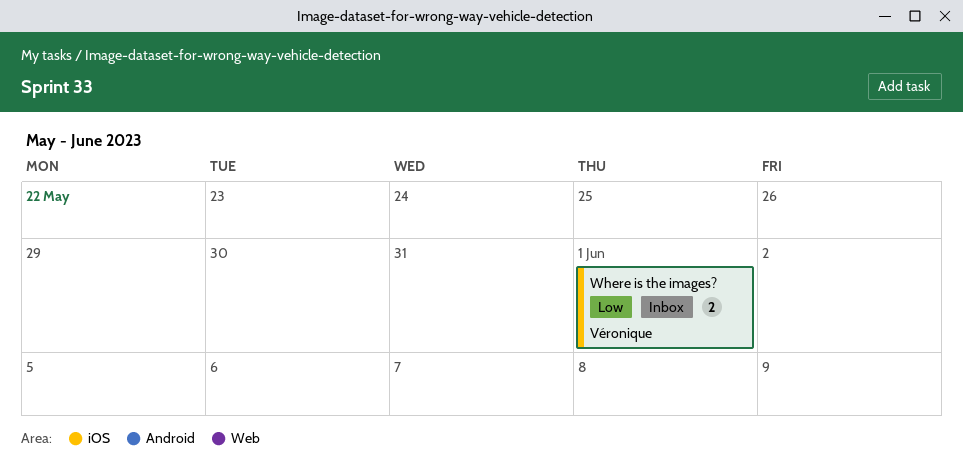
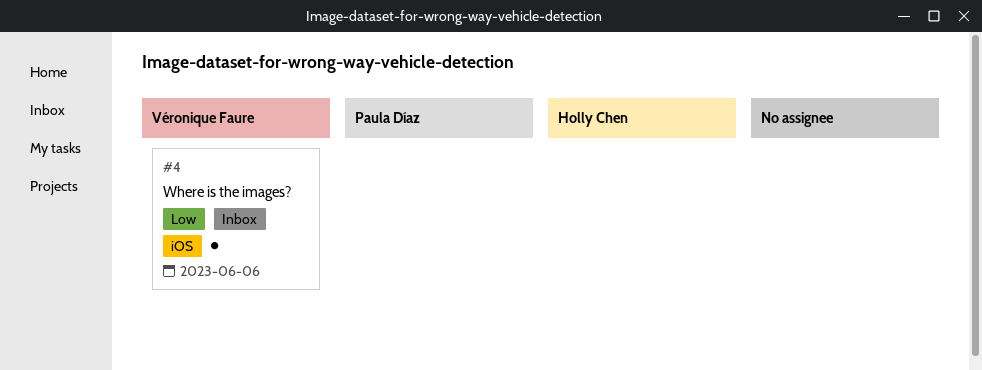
Where is the images?, estimate: 2 -> 1
Where is the images?, due: Jun 1 -> Jun 6

